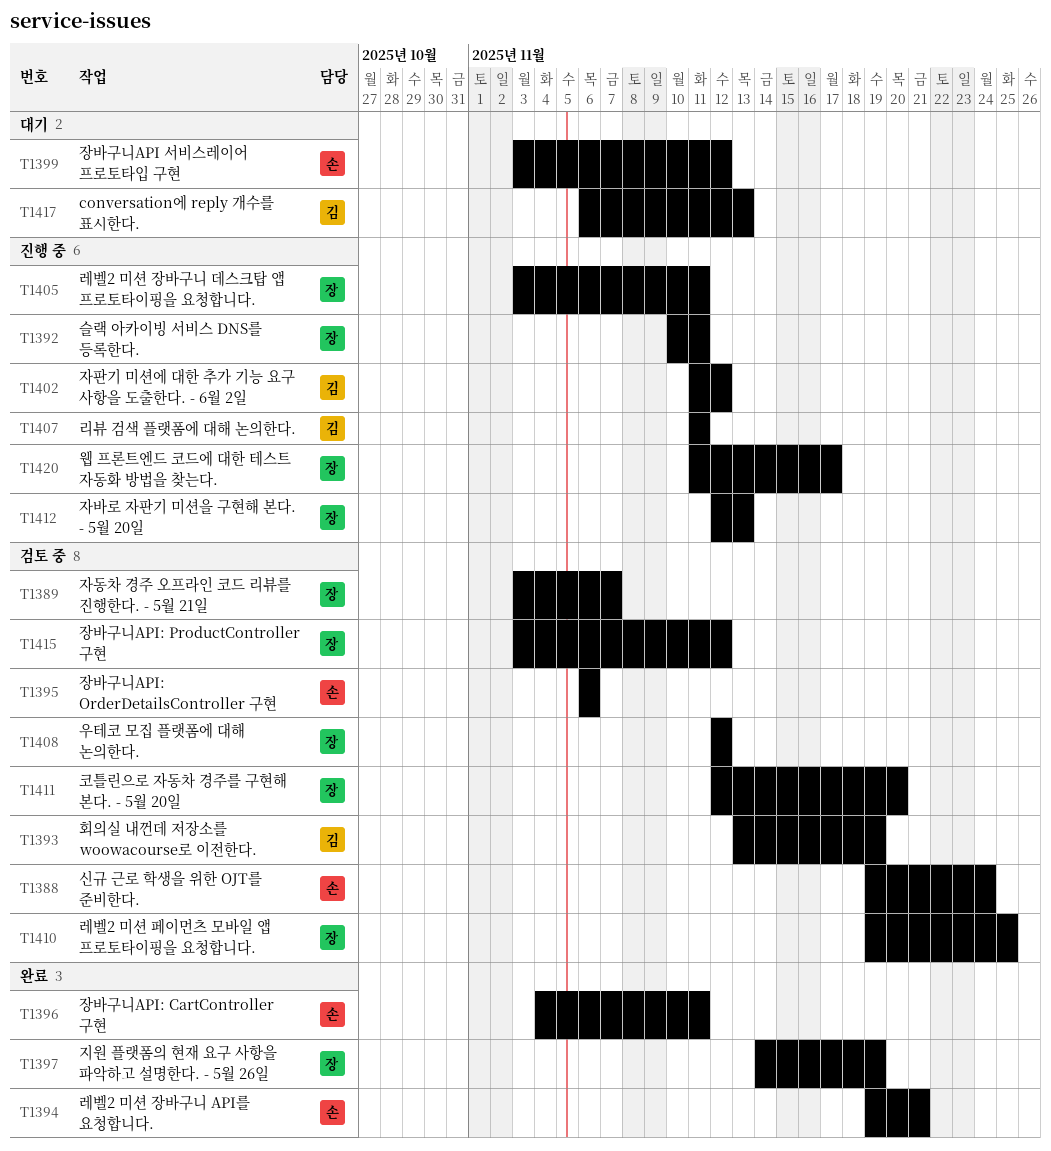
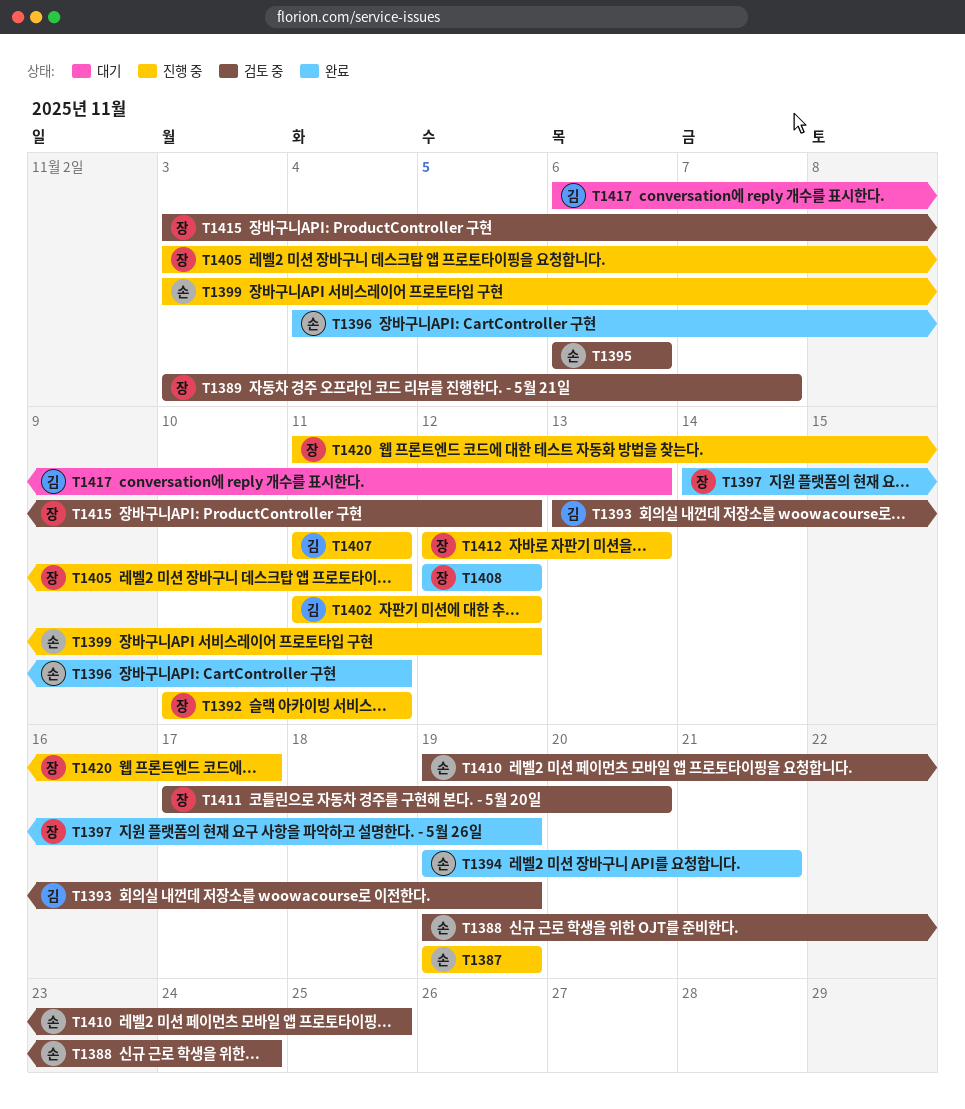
T1387: none -> present
T1399, status: 대기 -> 진행 중
T1408, status: 검토 중 -> 완료
T1410, owner: 장 -> 손
T1411, start: Nov 12 -> Nov 17

